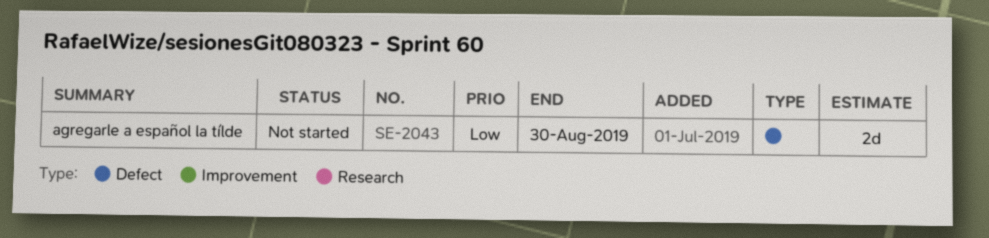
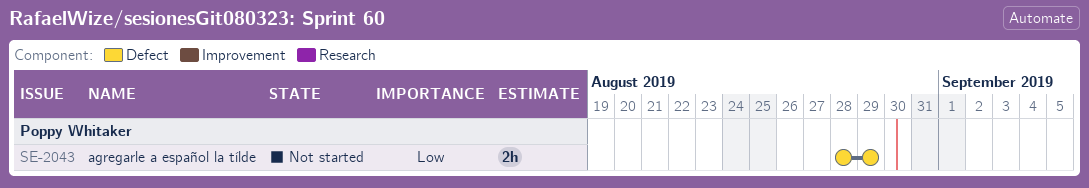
SE-2043, estimate: 2d -> 2h
SE-2043, due: Aug 30 -> Aug 29

